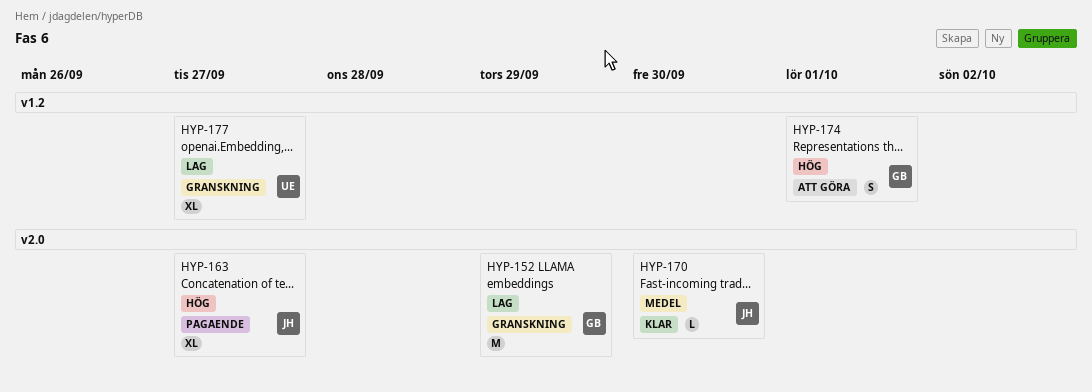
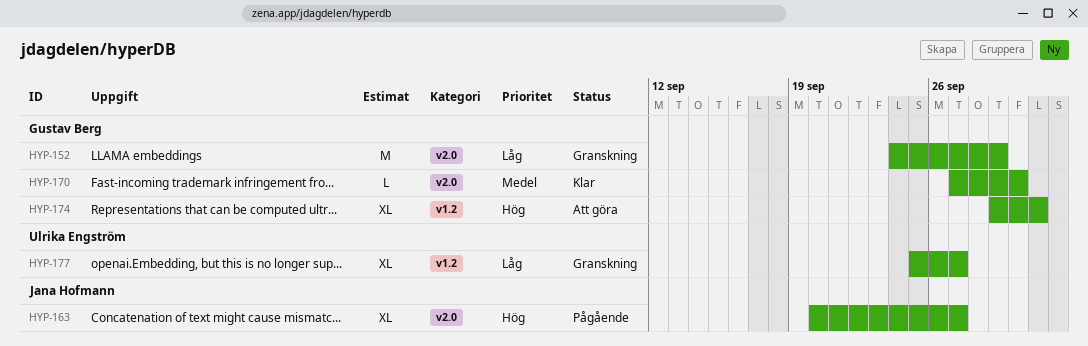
HYP-170, owner: Jana Hofmann -> Gustav Berg
HYP-174, estimate: S -> XL

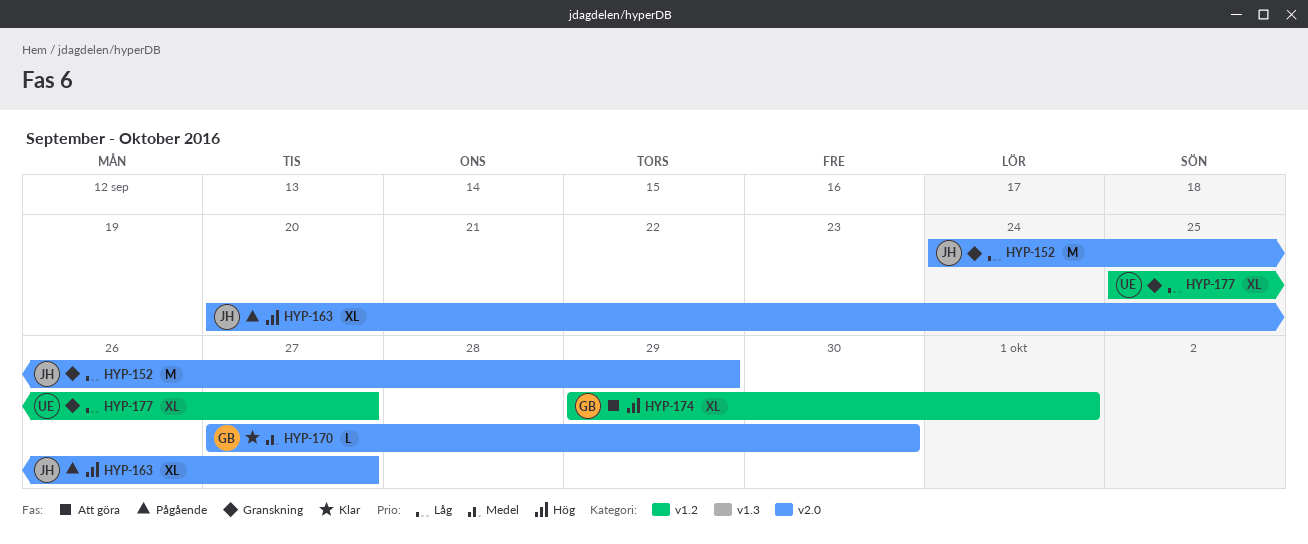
HYP-152, owner: Gustav Berg -> Jana Hofmann

